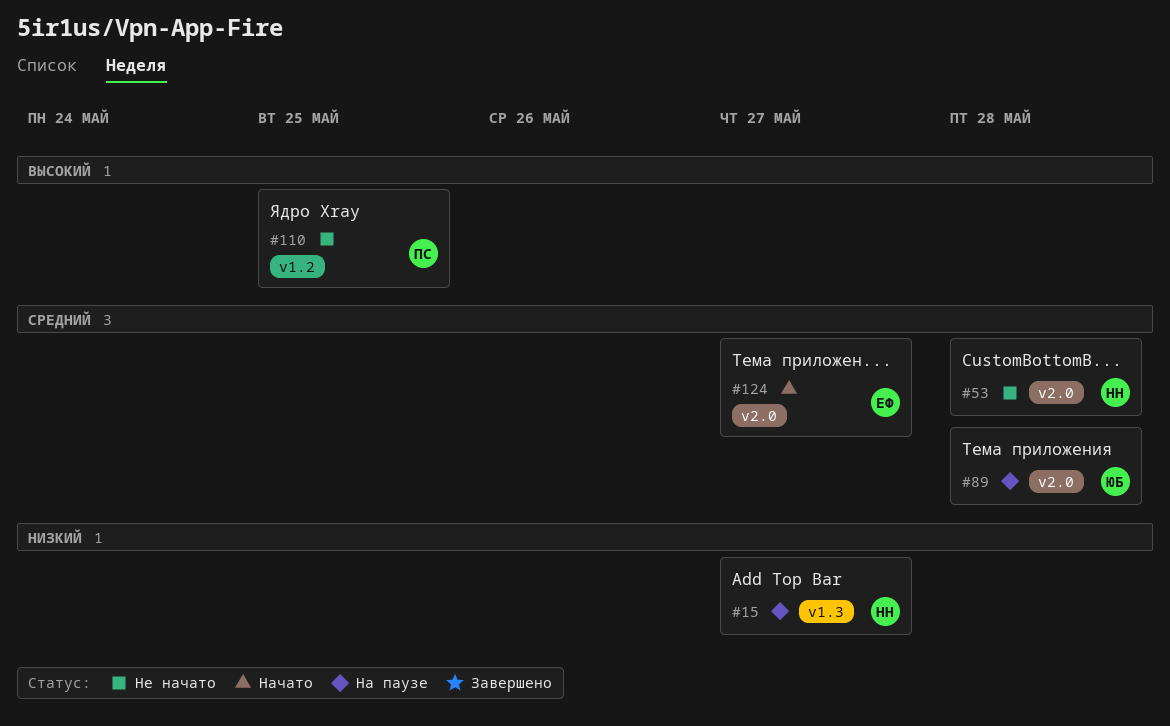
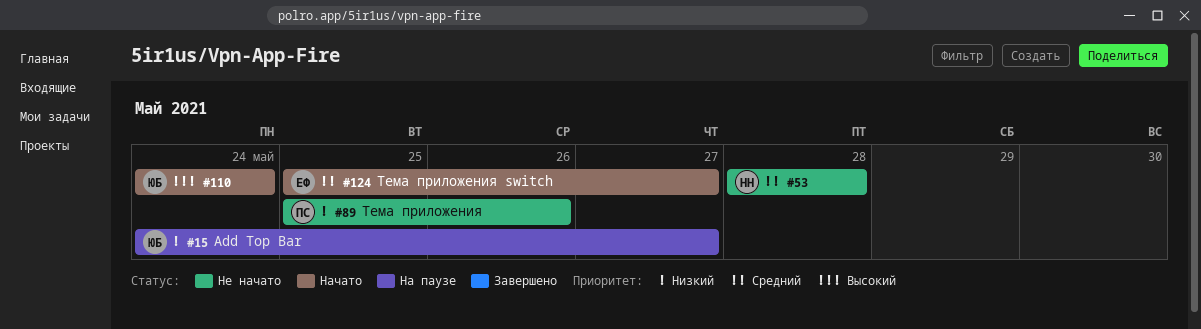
#15, owner: НН -> ЮБ
#89, status: На паузе -> Не начато
#89, owner: ЮБ -> ПС
#89, priority: Средний -> Низкий
#89, due: May 28 -> May 26
#110, status: Не начато -> Начато
#110, owner: ПС -> ЮБ
#110, due: May 25 -> May 24

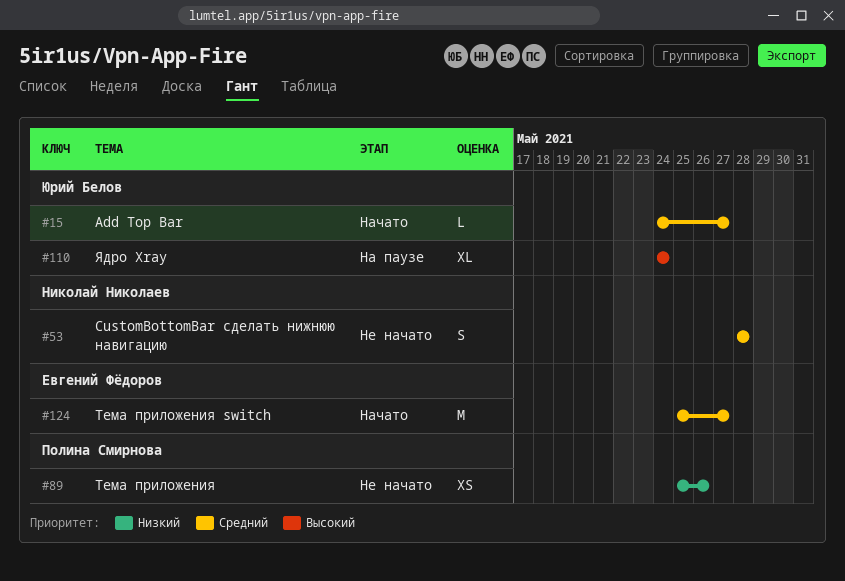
#15, status: На паузе -> Начато
#15, priority: Низкий -> Средний
#110, status: Начато -> На паузе

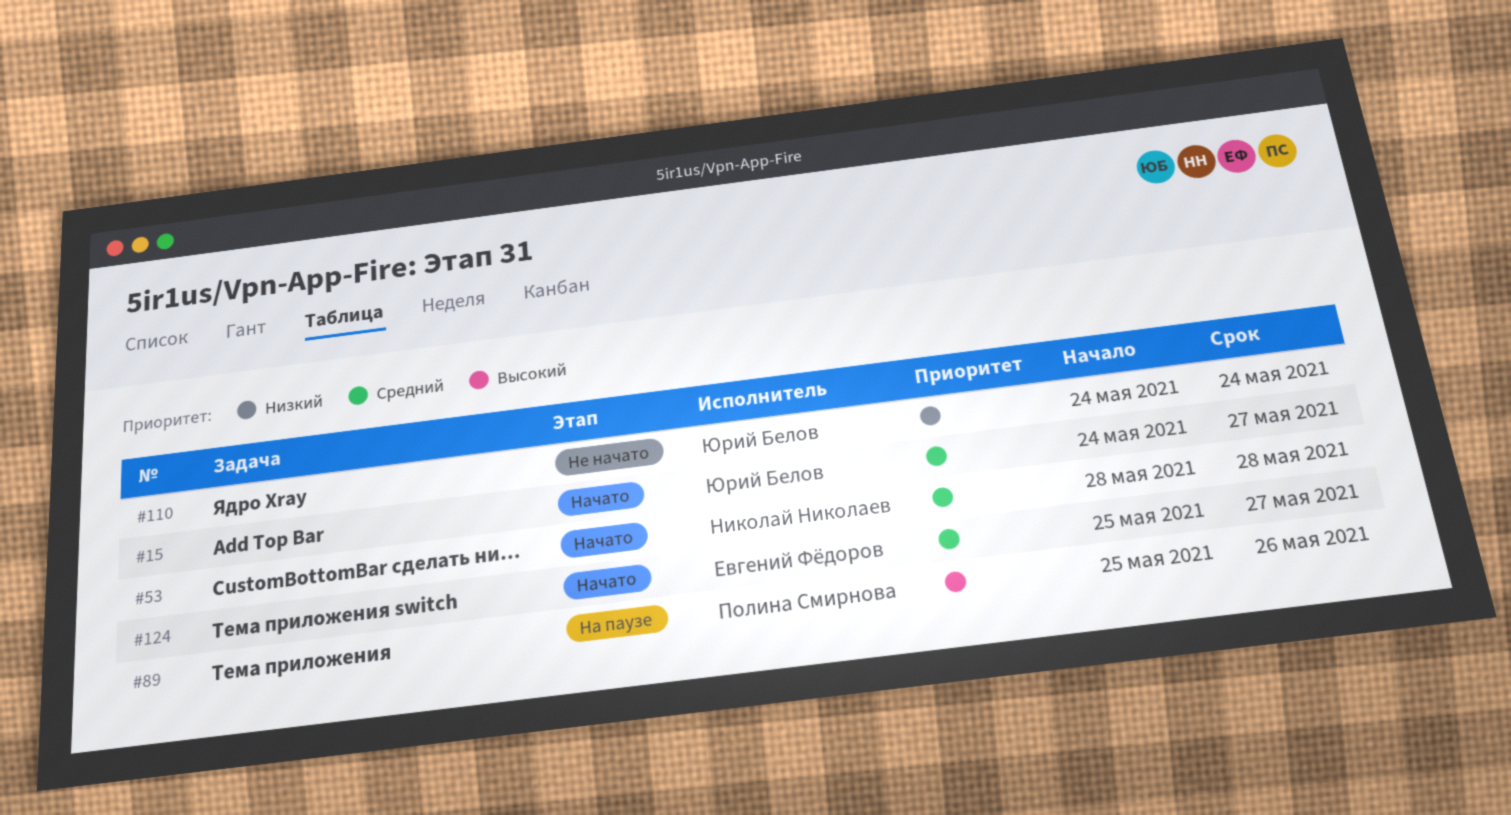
#53, status: Не начато -> Начато
#89, status: Не начато -> На паузе
#89, priority: Низкий -> Высокий
#110, status: На паузе -> Не начато
#110, priority: Высокий -> Низкий

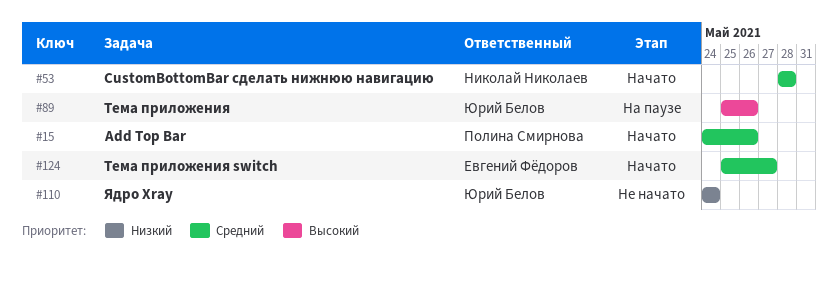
#15, owner: Юрий Белов -> Полина Смирнова
#15, due: May 27 -> May 26
#89, owner: Полина Смирнова -> Юрий Белов

